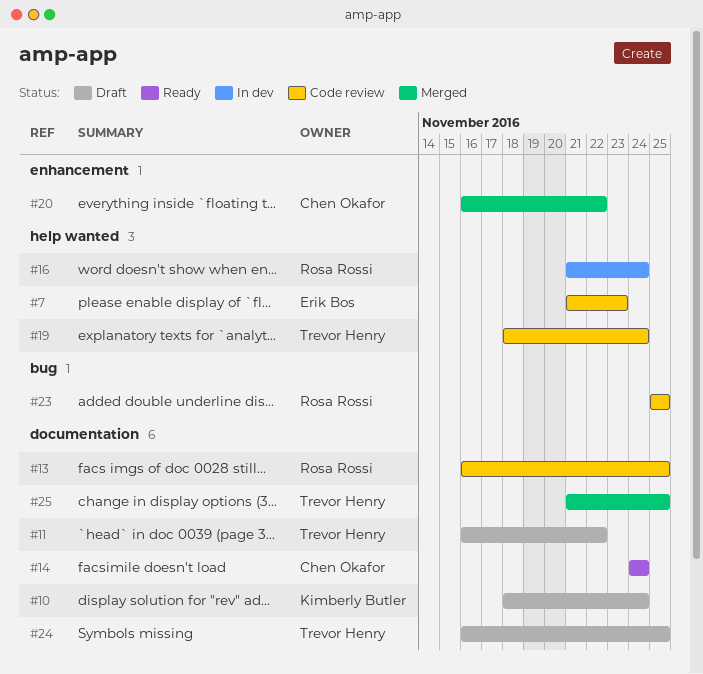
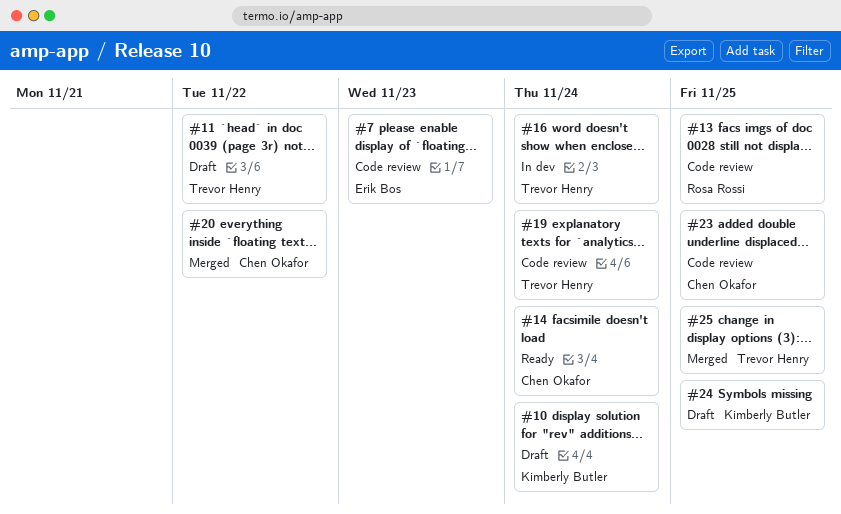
#16, owner: Rosa Rossi -> Trevor Henry
#23, owner: Rosa Rossi -> Chen Okafor
#24, owner: Trevor Henry -> Kimberly Butler

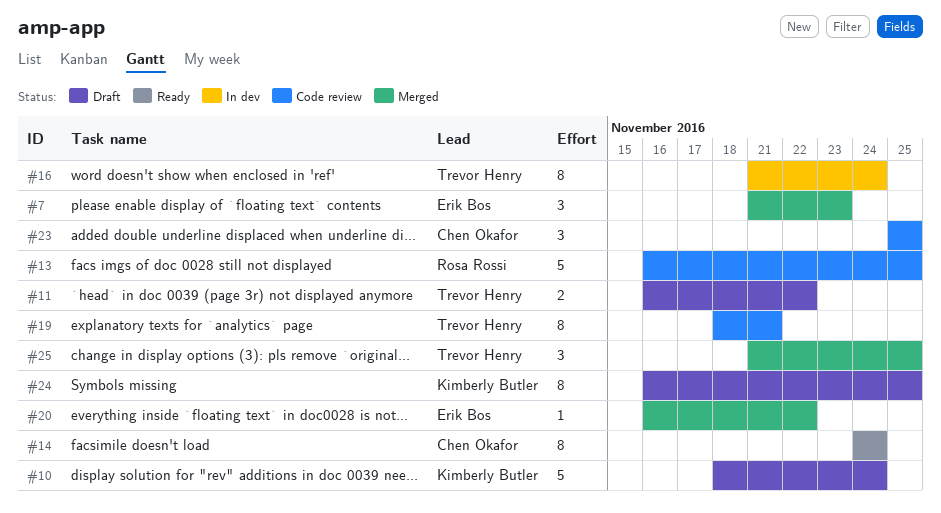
#7, status: Code review -> Merged
#19, due: Nov 24 -> Nov 21
#20, owner: Chen Okafor -> Erik Bos

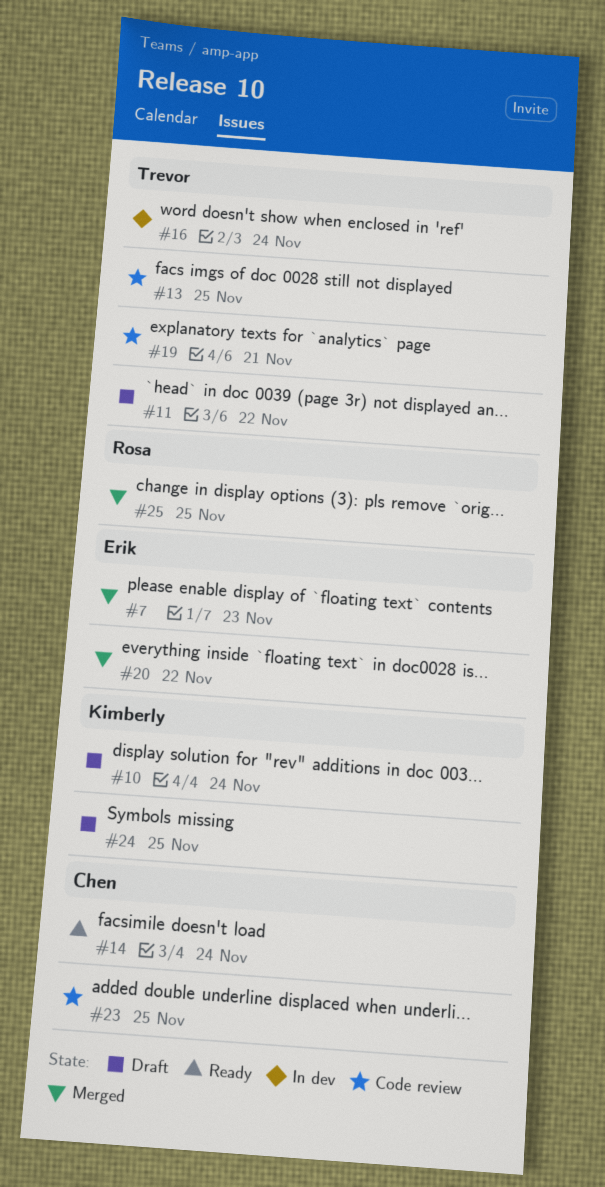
#13, owner: Rosa Rossi -> Trevor Henry
#25, owner: Trevor Henry -> Rosa Rossi

